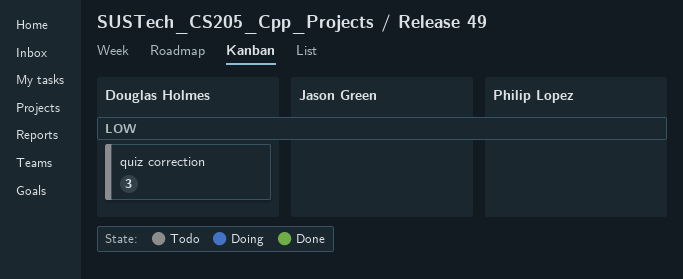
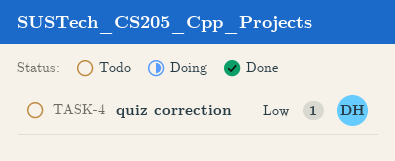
quiz correction, estimate: 3 -> 1

